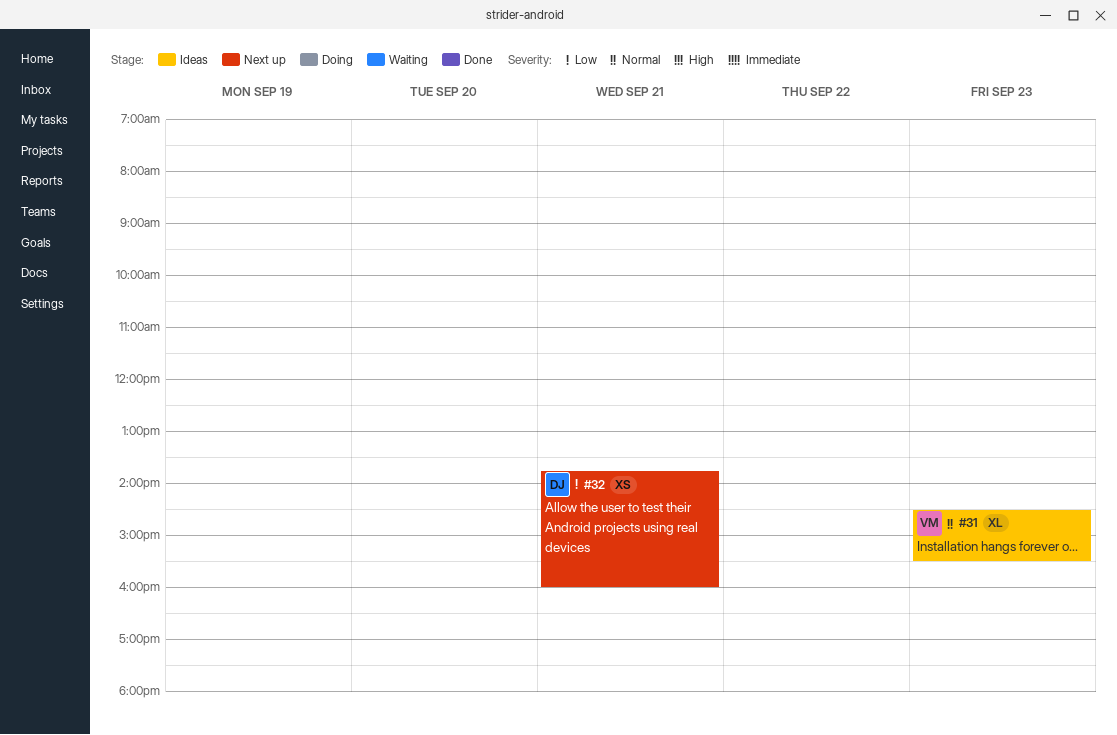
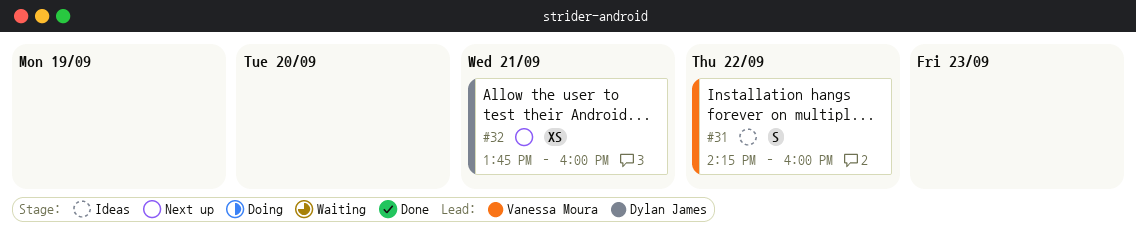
#31, estimate: XL -> S
#31, day: Sep 23 -> Sep 22
#31, begins: 14:30 -> 14:15
#31, ends: 15:30 -> 16:00

